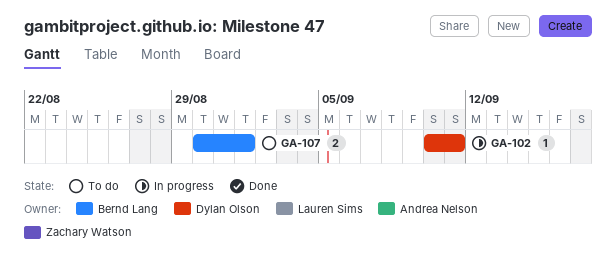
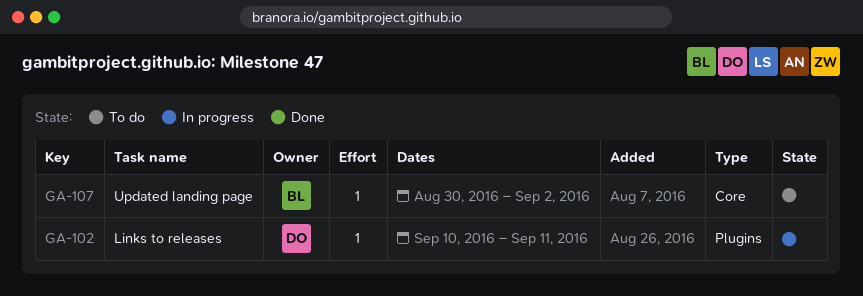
GA-107, estimate: 2 -> 1
GA-107, due: Sep 1 -> Sep 2

